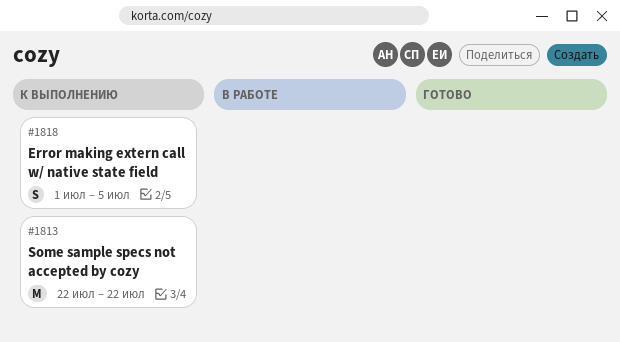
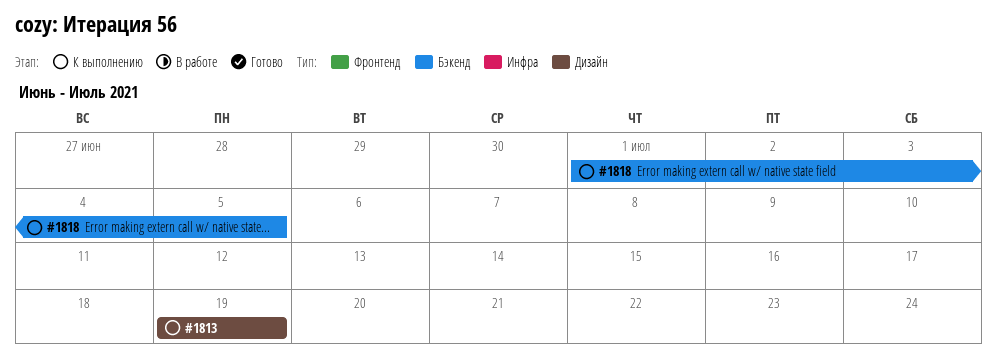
#1813, start: Jul 22 -> Jul 19
#1813, due: Jul 22 -> Jul 19

